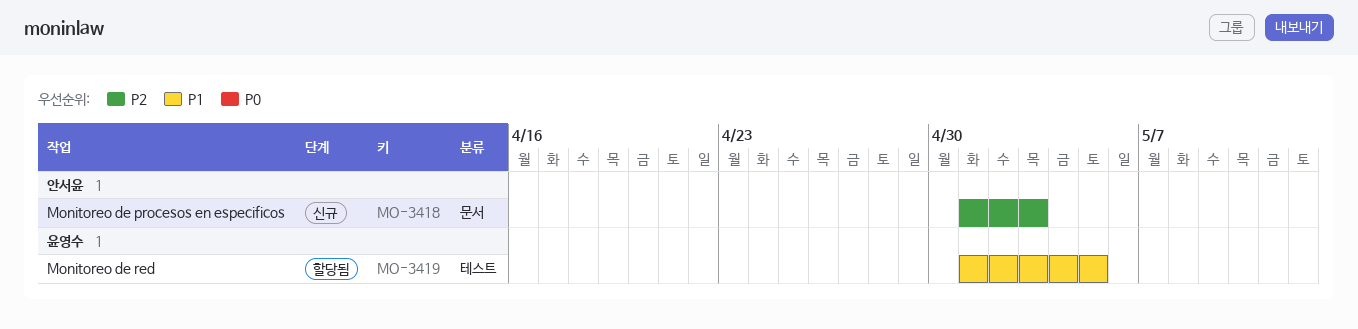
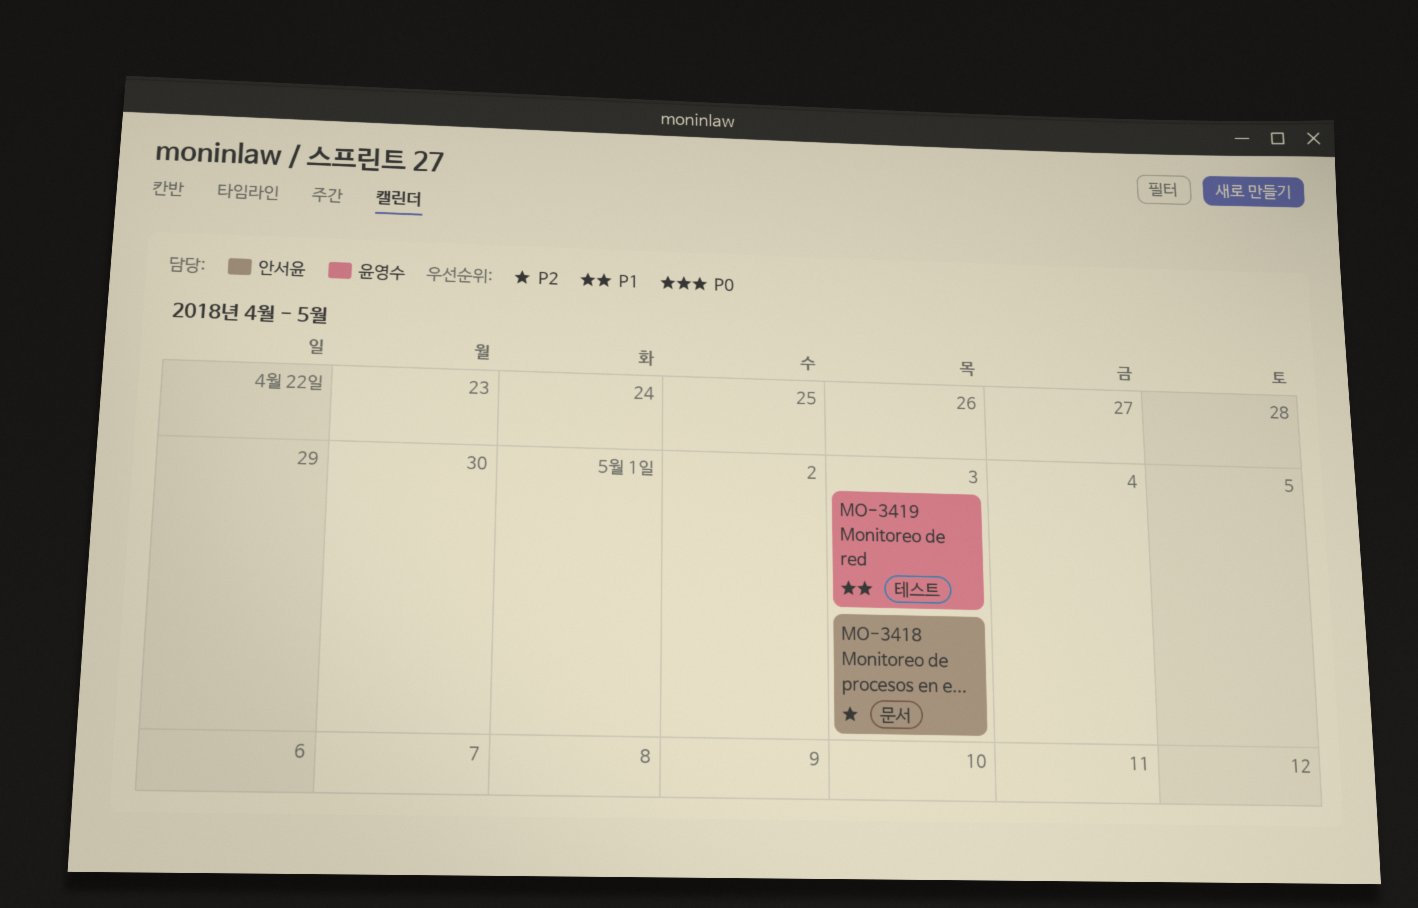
MO-3419, due: May 5 -> May 3

